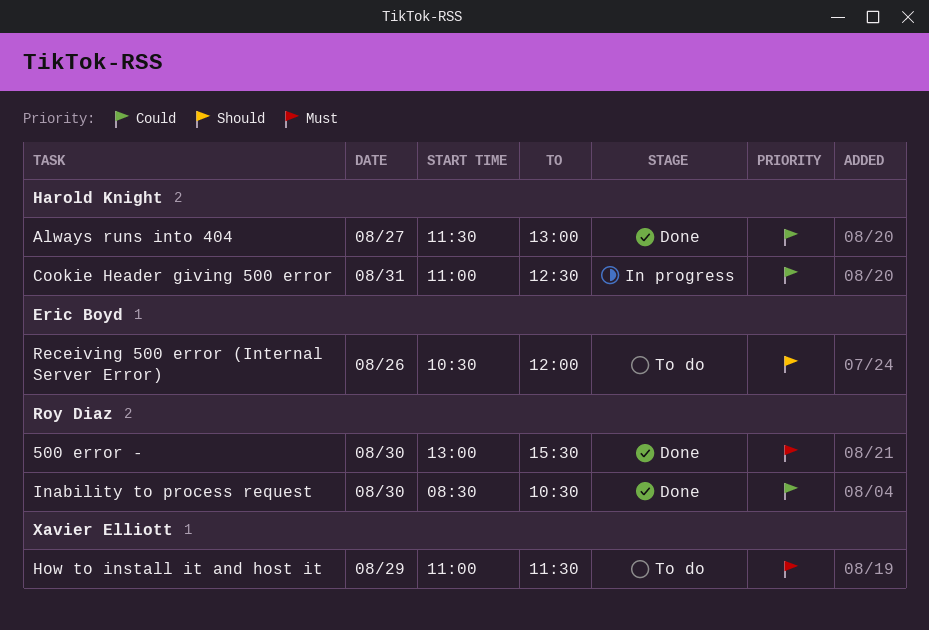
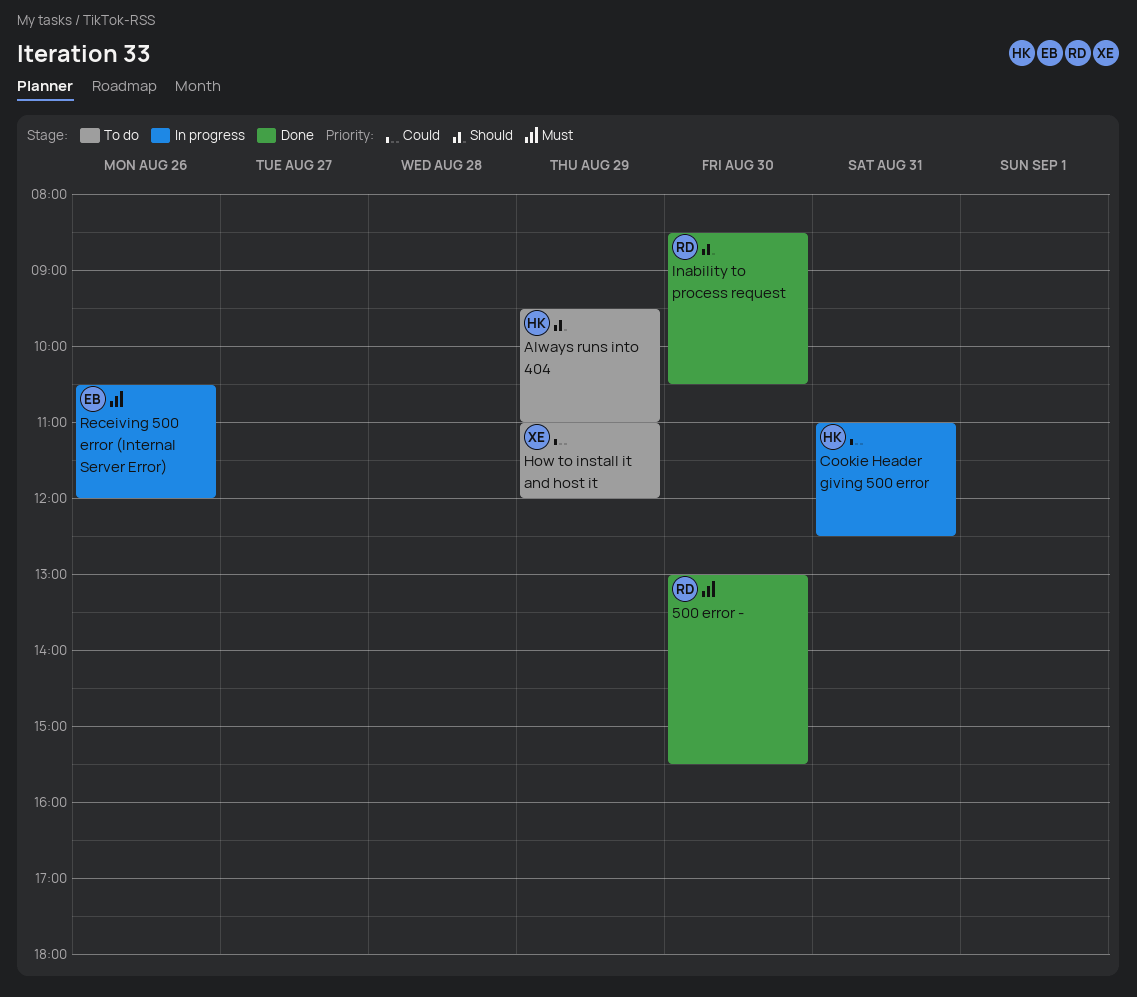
Always runs into 404, status: Done -> To do
Always runs into 404, priority: Could -> Should
Always runs into 404, day: Aug 27 -> Aug 29
Always runs into 404, begins: 11:30 -> 09:30
Always runs into 404, ends: 13:00 -> 11:00
How to install it and host it, priority: Must -> Could
How to install it and host it, ends: 11:30 -> 12:00
Inability to process request, priority: Could -> Should
Receiving 500 error (Internal Server Error), status: To do -> In progress
Receiving 500 error (Internal Server Error), priority: Should -> Must

